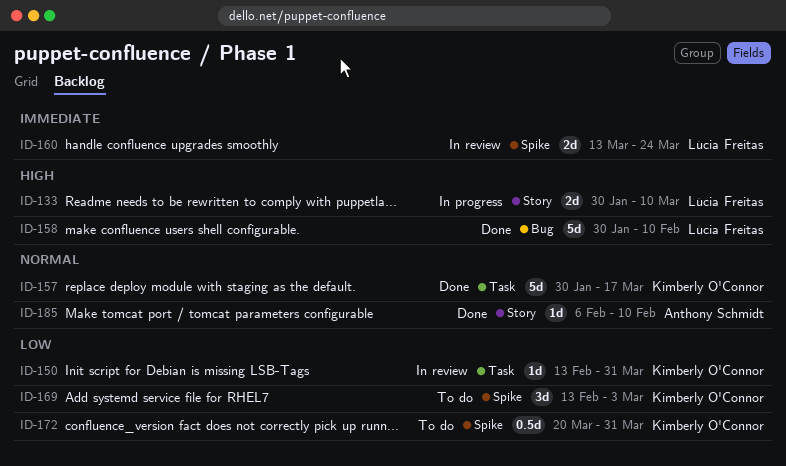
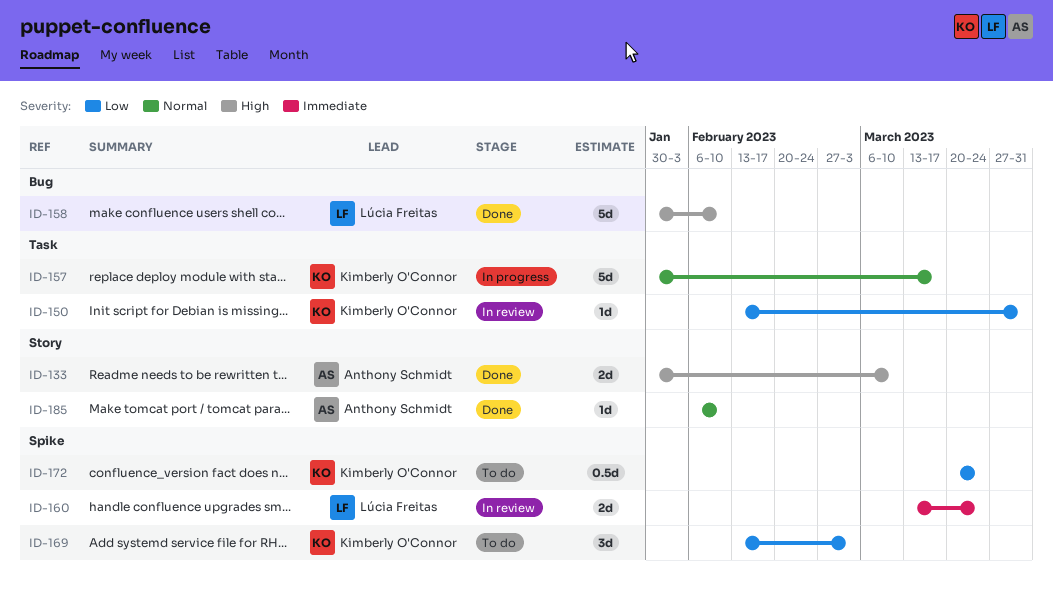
ID-133, status: In progress -> Done
ID-133, owner: Lúcia Freitas -> Anthony Schmidt
ID-157, status: Done -> In progress
ID-172, due: Mar 31 -> Mar 24

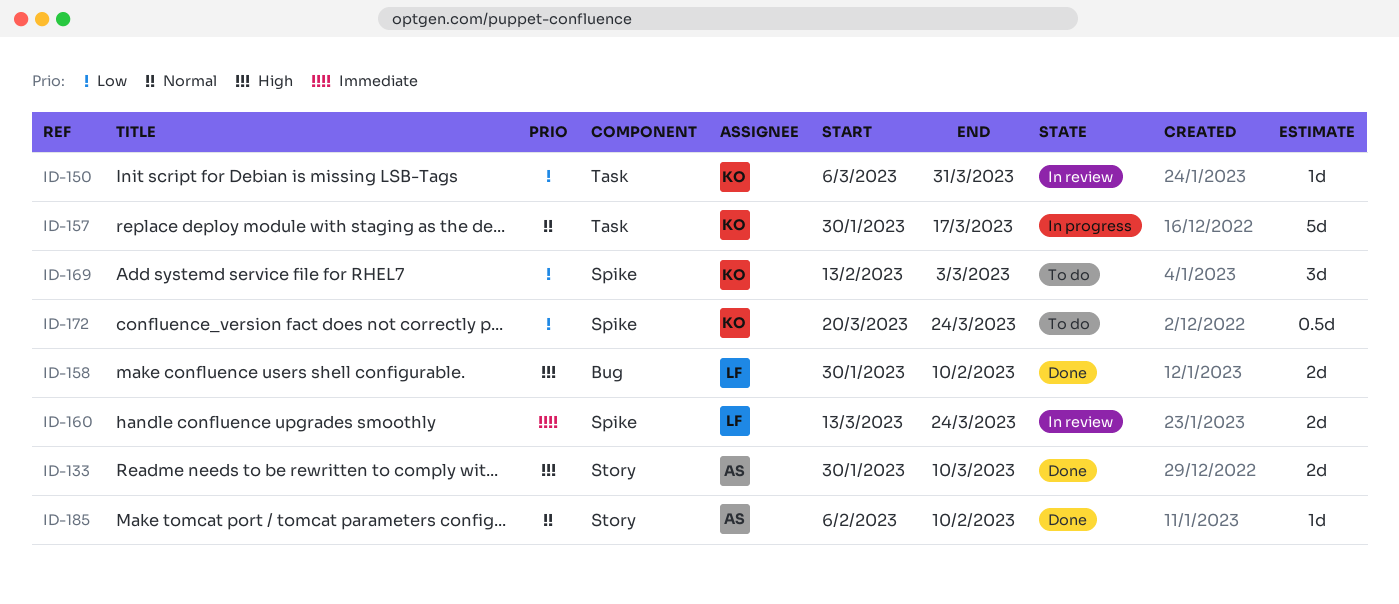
ID-150, start: Feb 13 -> Mar 6
ID-158, estimate: 5d -> 2d

